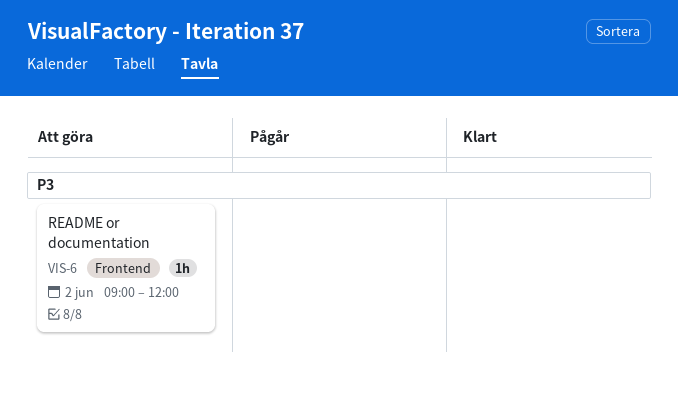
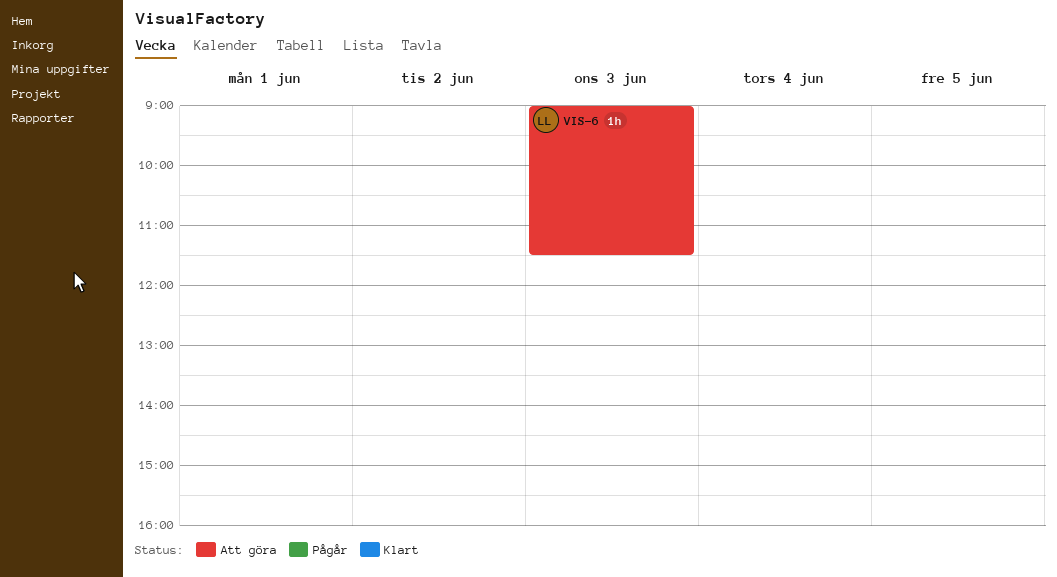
VIS-6, day: Jun 2 -> Jun 3
VIS-6, ends: 12:00 -> 11:30

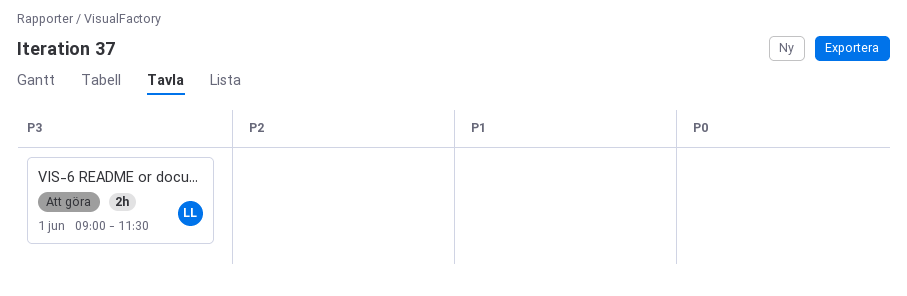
VIS-6, estimate: 1h -> 2h
VIS-6, day: Jun 3 -> Jun 1

